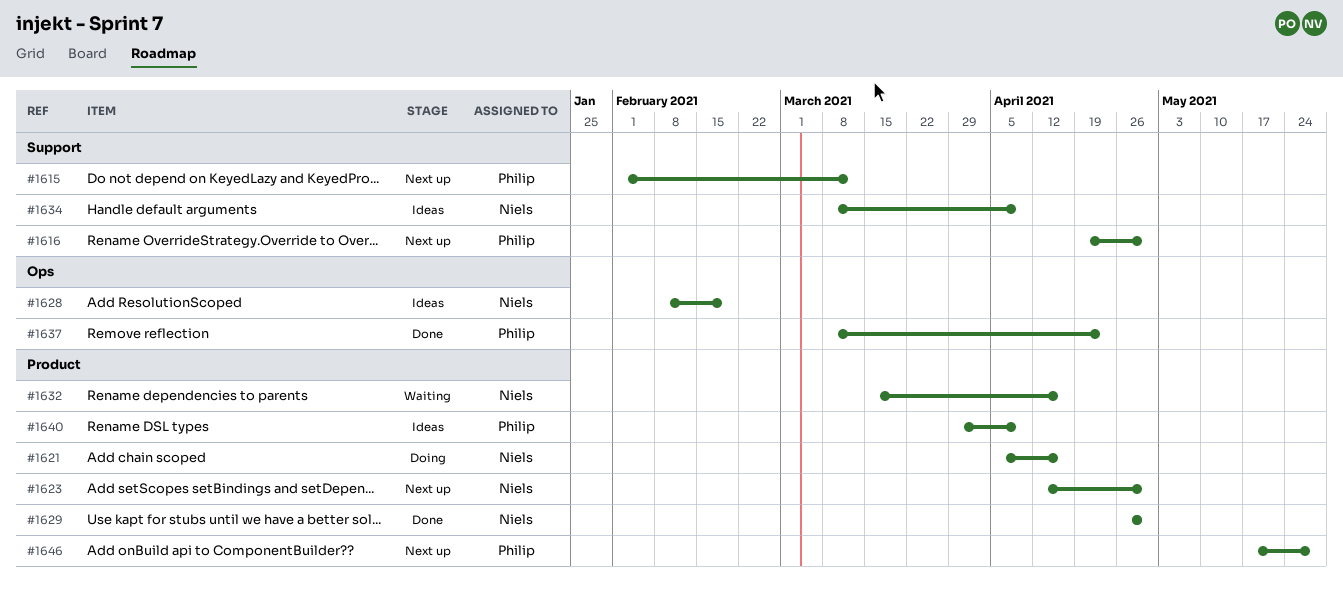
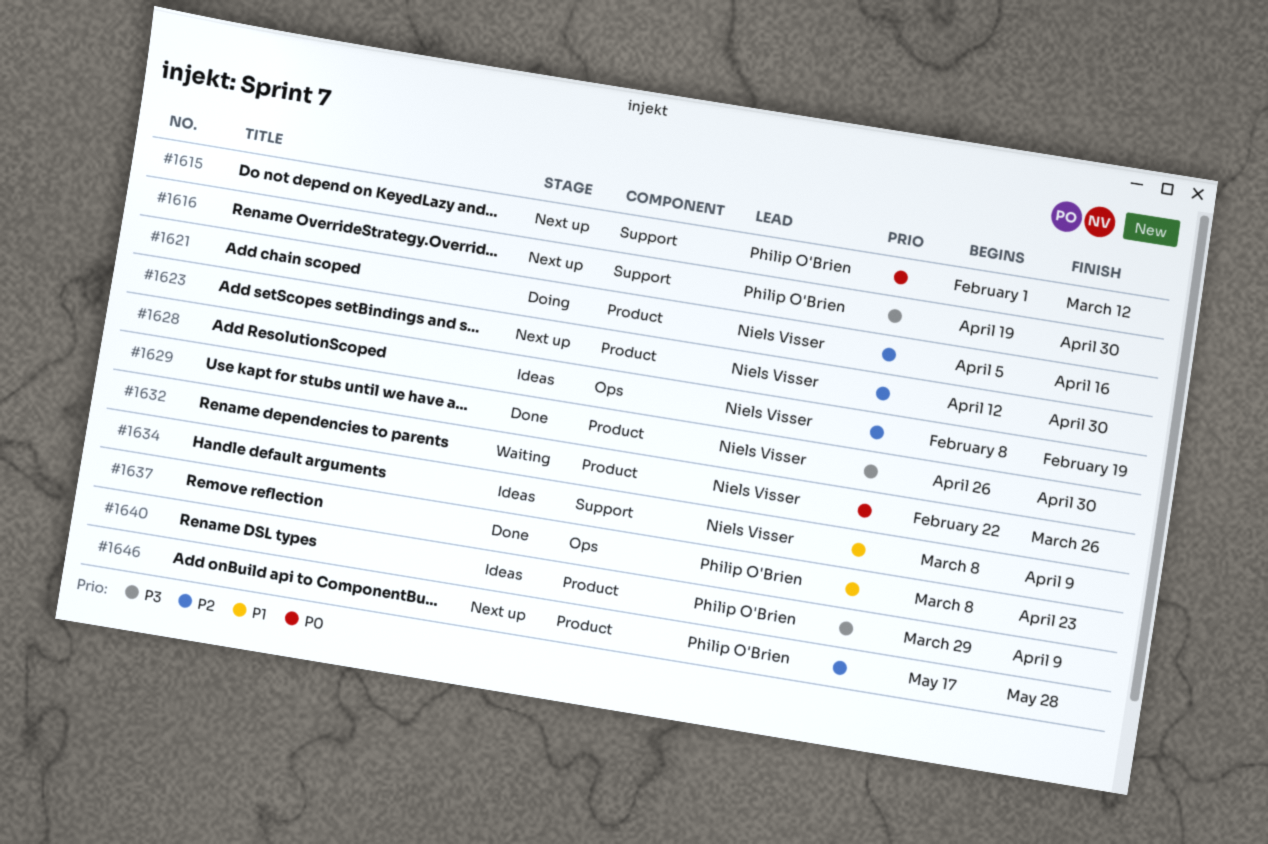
#1632, start: Mar 15 -> Feb 22
#1632, due: Apr 16 -> Mar 26

